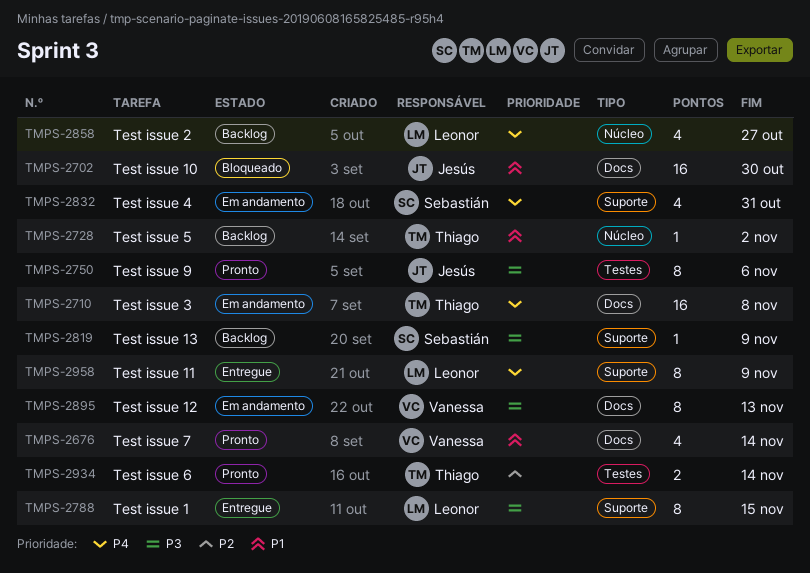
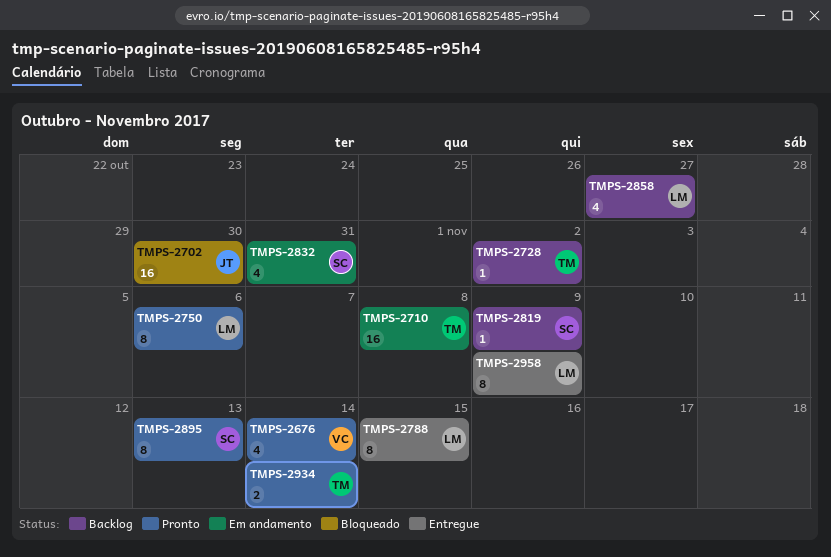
TMPS-2750, owner: Jesús -> Leonor
TMPS-2895, status: Em andamento -> Pronto
TMPS-2895, owner: Vanessa -> Sebastián

